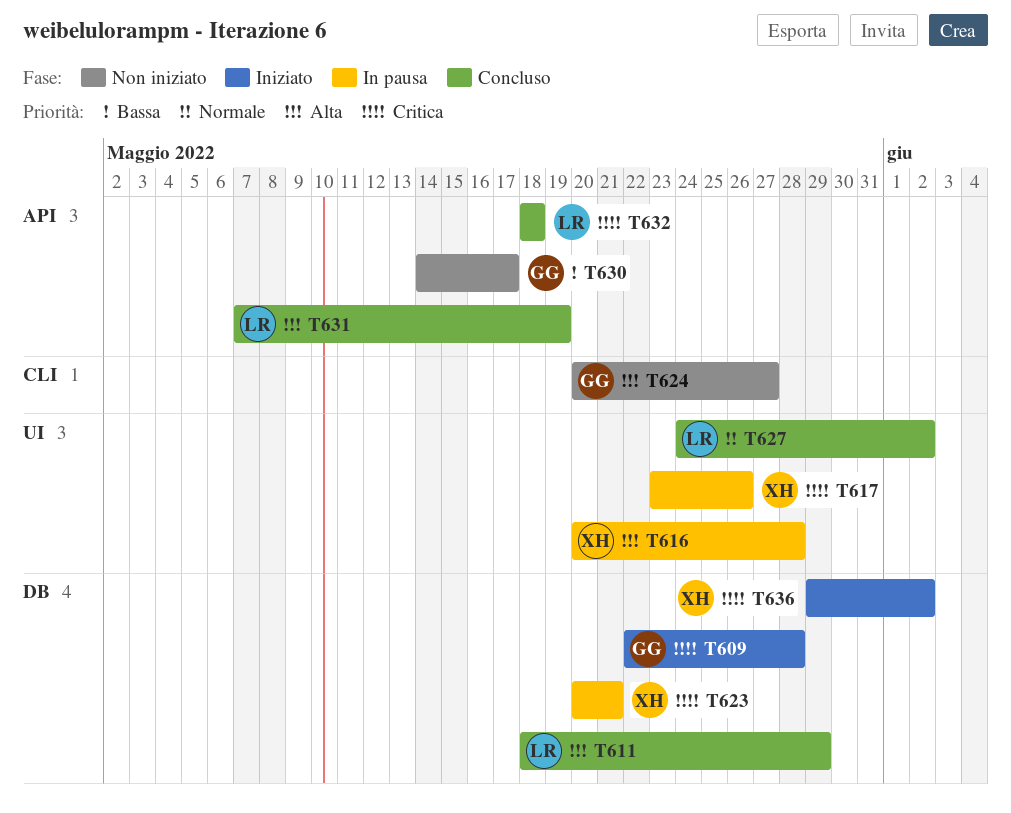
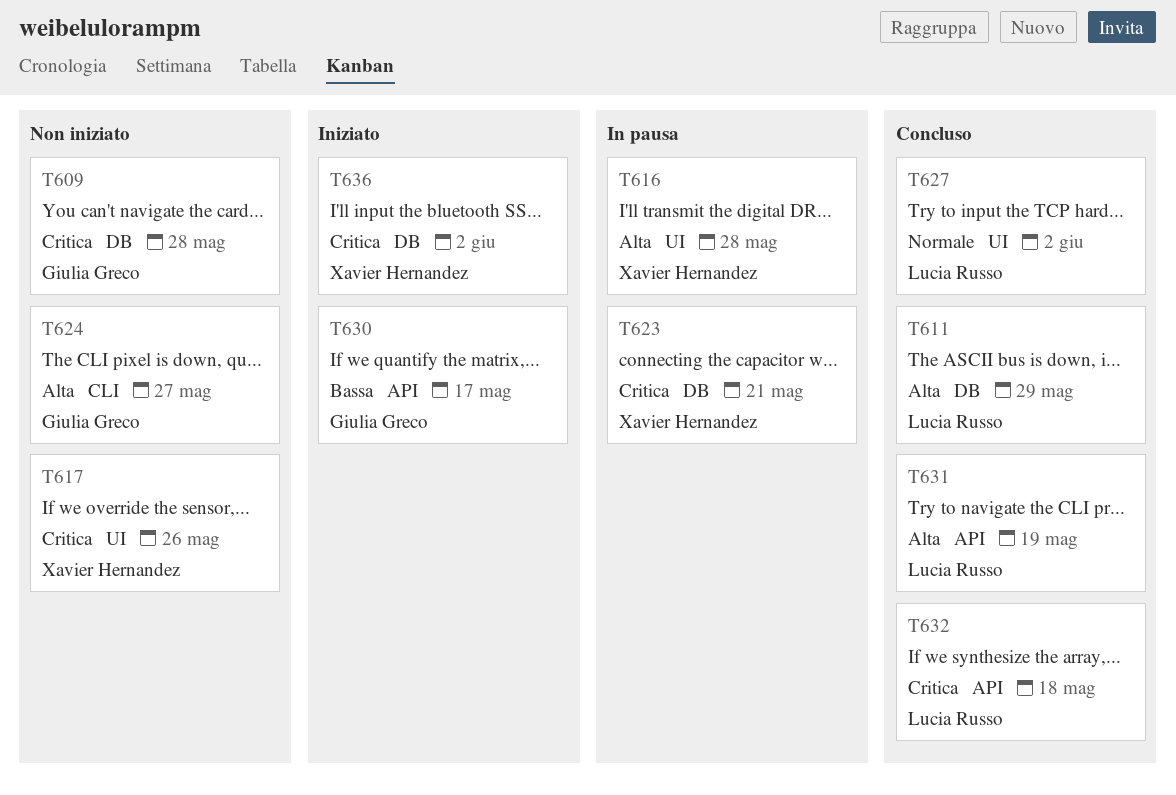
T609, status: Iniziato -> Non iniziato
T617, status: In pausa -> Non iniziato
T630, status: Non iniziato -> Iniziato

